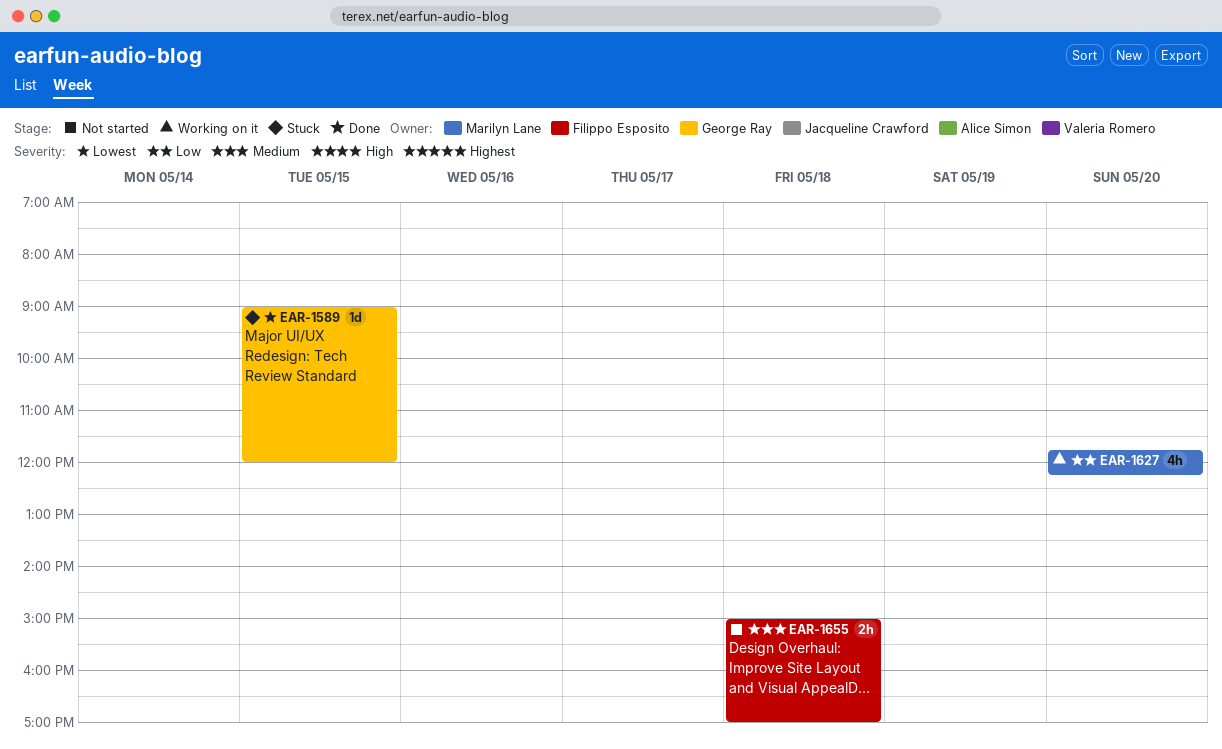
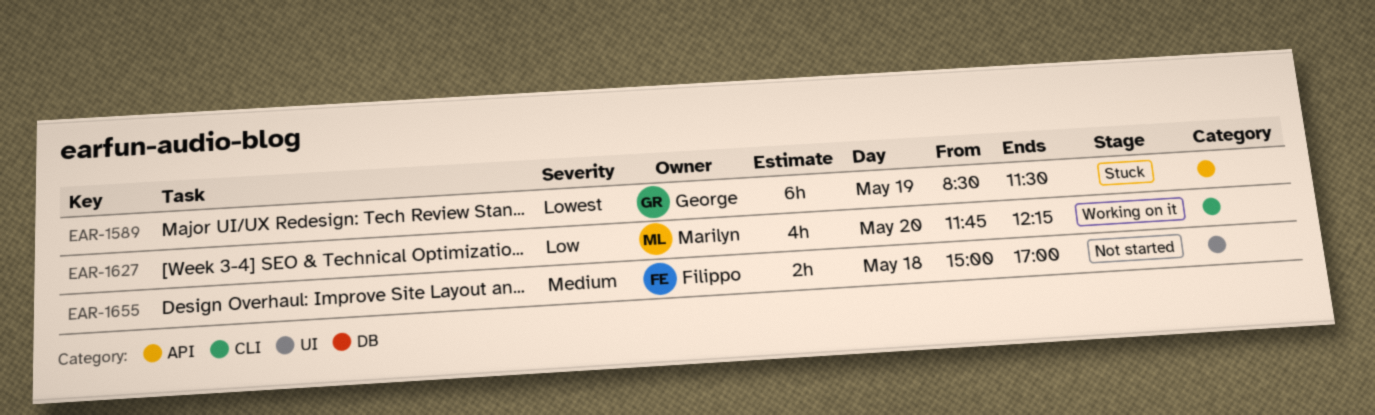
EAR-1589, estimate: 1d -> 6h
EAR-1589, day: May 15 -> May 19
EAR-1589, begins: 09:00 -> 08:30
EAR-1589, ends: 12:00 -> 11:30

